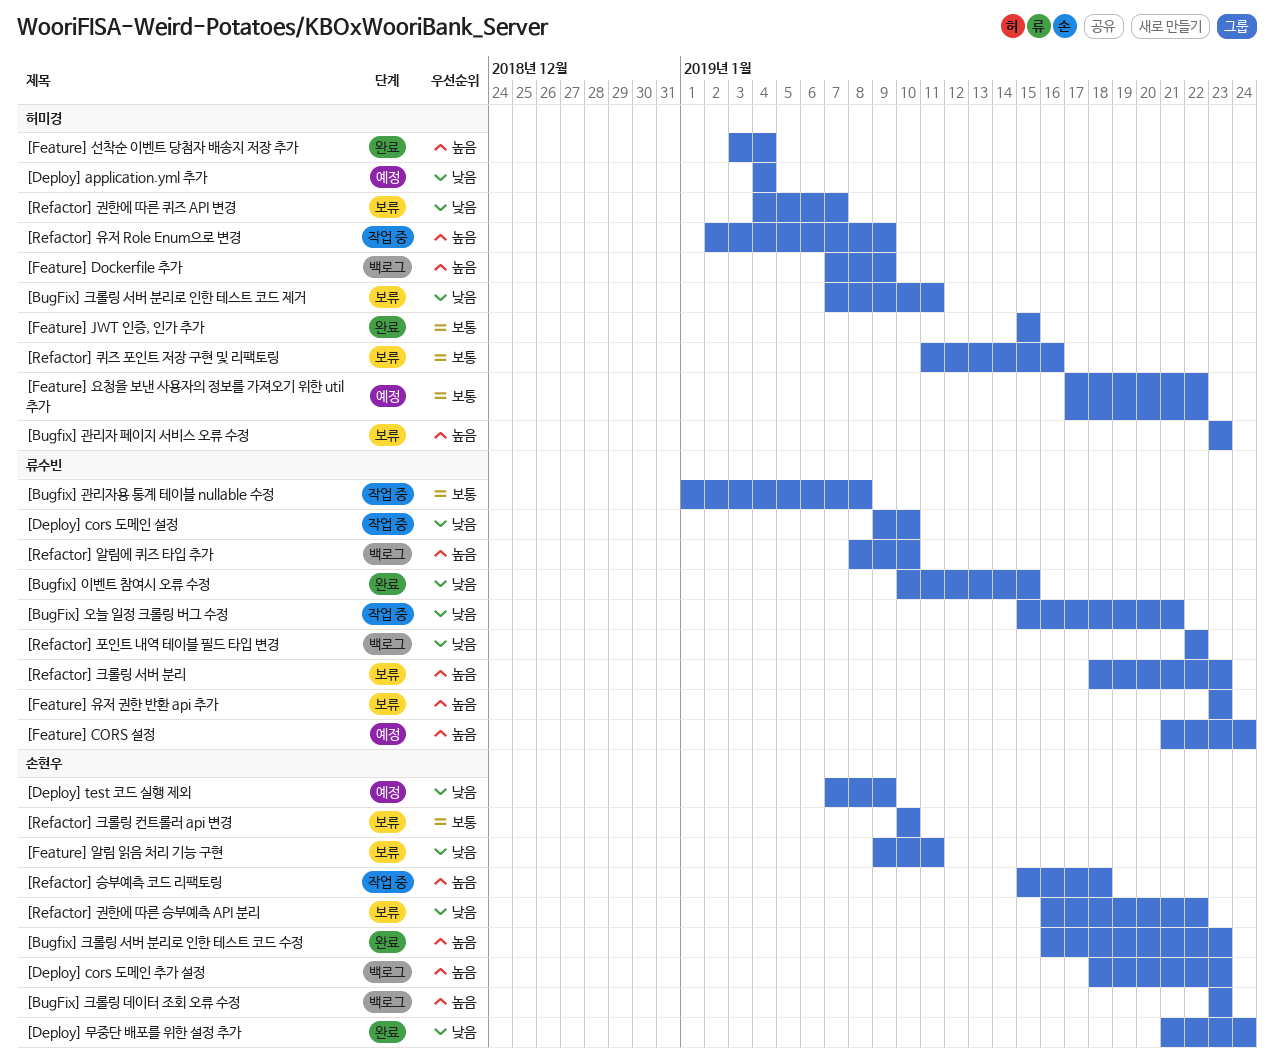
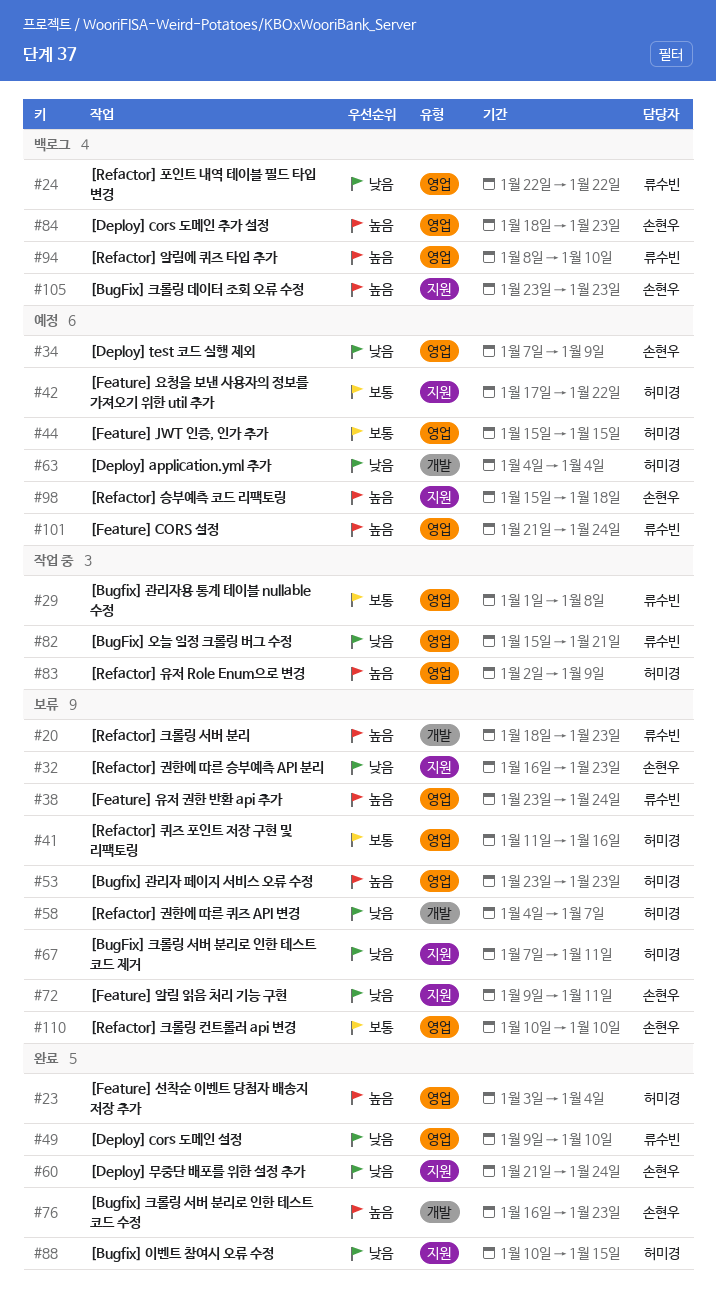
[Bugfix] 이벤트 참여시 오류 수정, owner: 류수빈 -> 허미경
[Deploy] cors 도메인 설정, status: 작업 중 -> 완료
[Feature] Dockerfile 추가: present -> none
[Feature] JWT 인증, 인가 추가, status: 완료 -> 예정
[Feature] 유저 권한 반환 api 추가, due: Jan 23 -> Jan 24
[Refactor] 권한에 따른 승부예측 API 분리, due: Jan 22 -> Jan 23
[Refactor] 승부예측 코드 리팩토링, status: 작업 중 -> 예정

